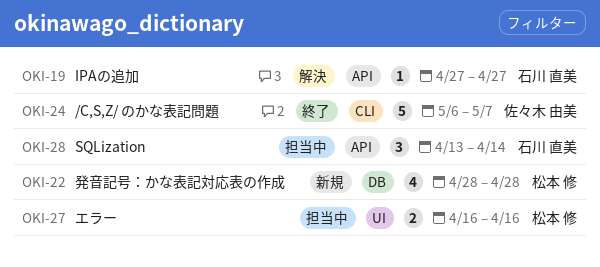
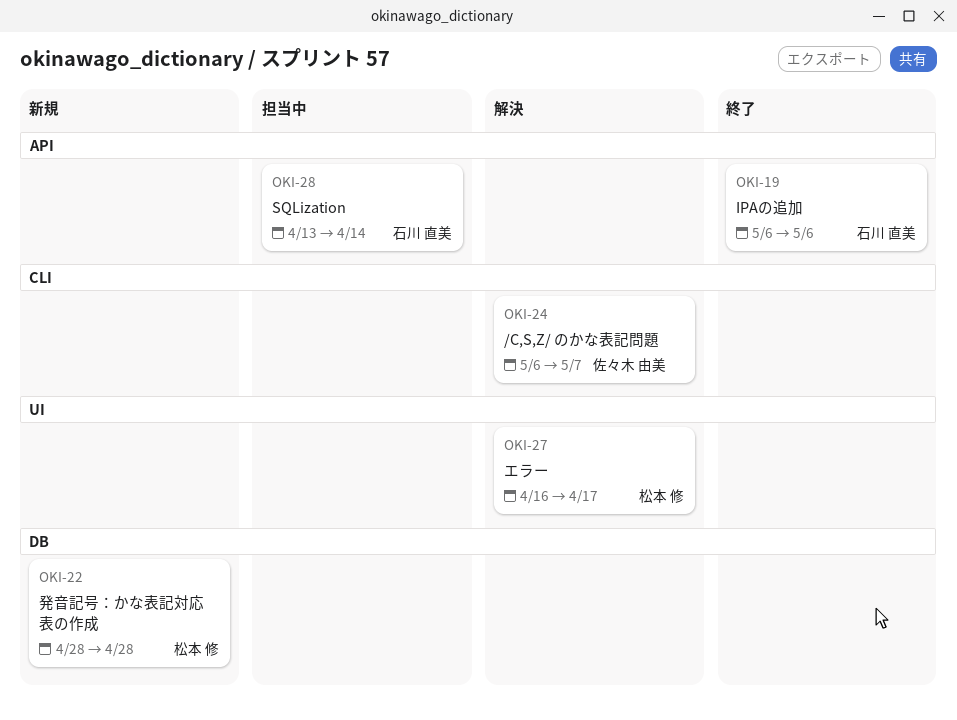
OKI-19, status: 解決 -> 終了
OKI-19, start: Apr 27 -> May 6
OKI-19, due: Apr 27 -> May 6
OKI-24, status: 終了 -> 解決
OKI-27, status: 担当中 -> 解決
OKI-27, due: Apr 16 -> Apr 17

